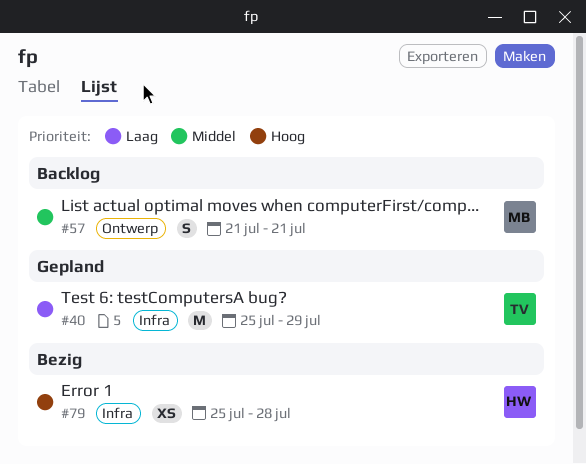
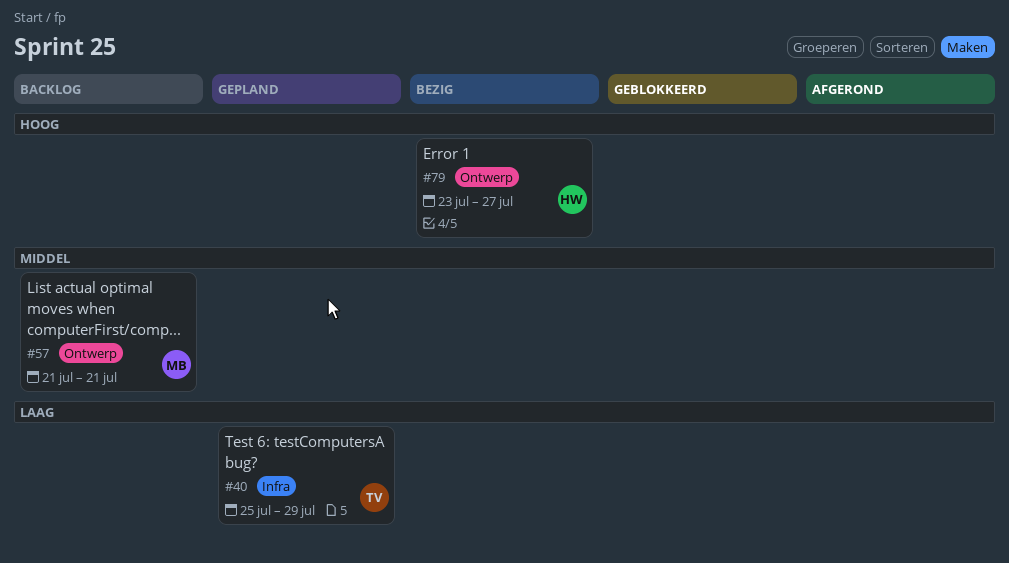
#79, label: Infra -> Ontwerp
#79, start: Jul 25 -> Jul 23
#79, due: Jul 28 -> Jul 27

